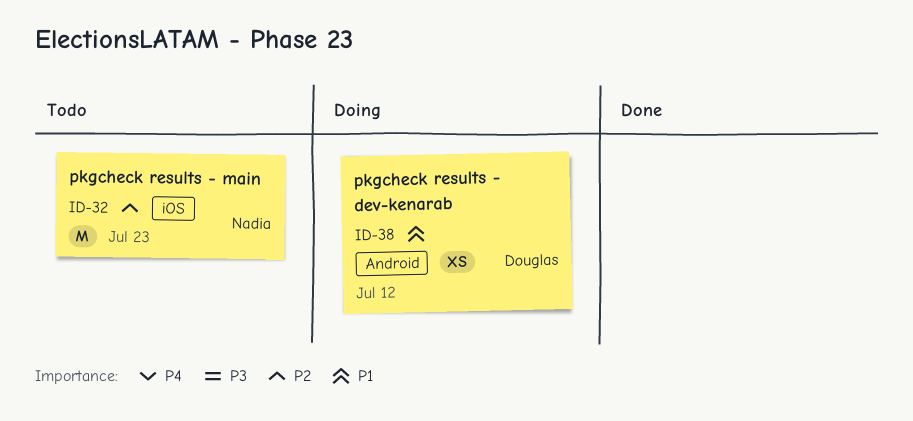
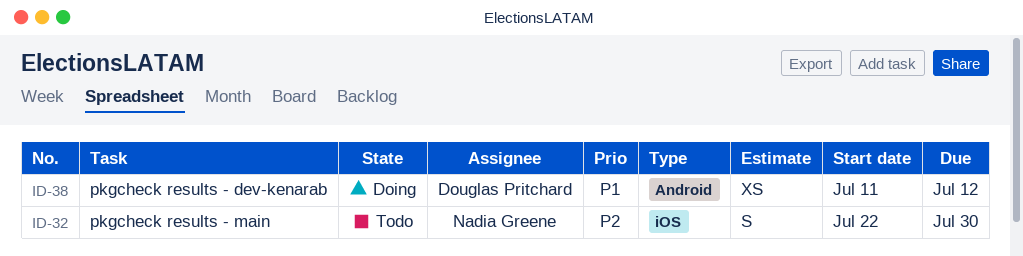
ID-32, estimate: M -> S
ID-32, due: Jul 23 -> Jul 30

